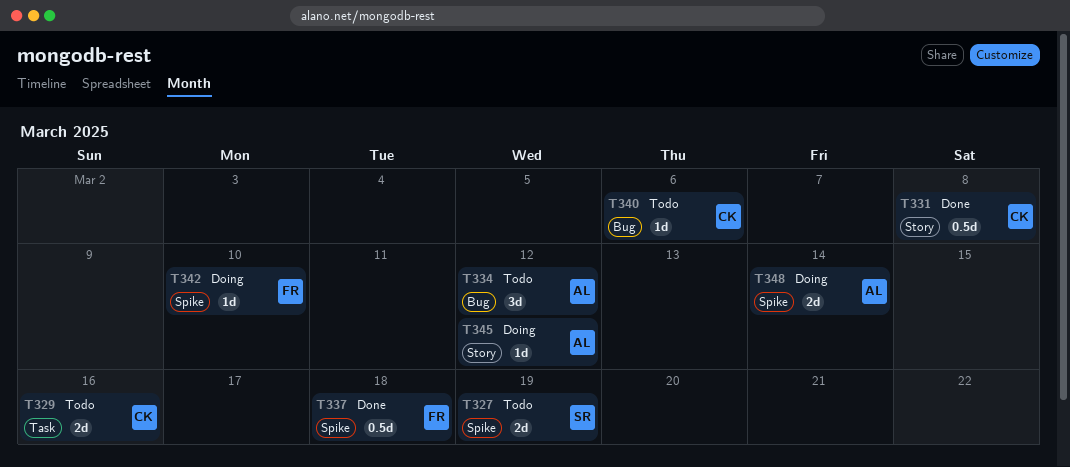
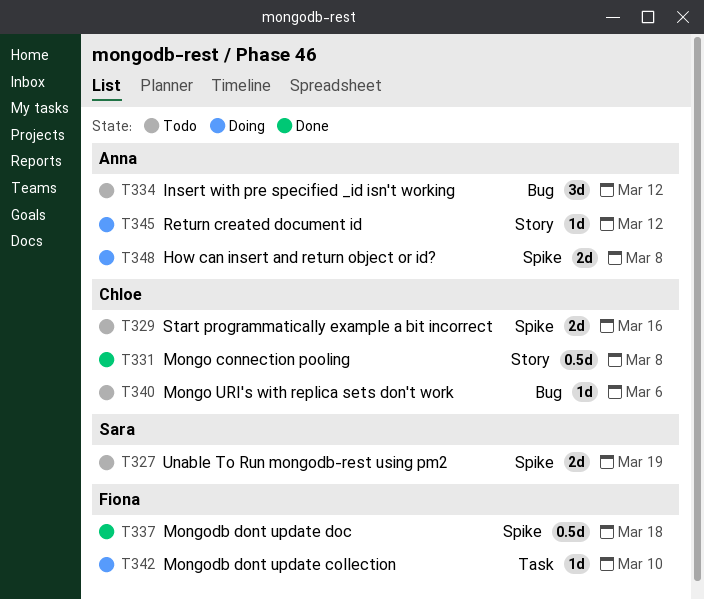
T329, label: Task -> Spike
T342, label: Spike -> Task
T348, due: Mar 14 -> Mar 8

